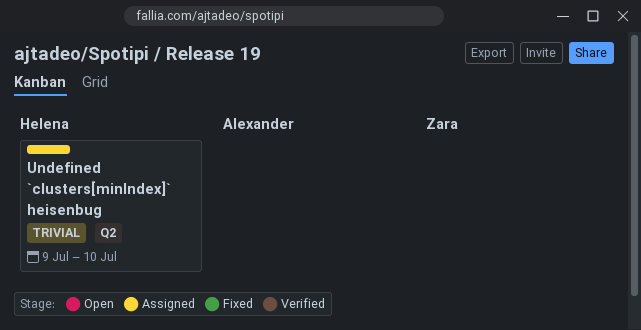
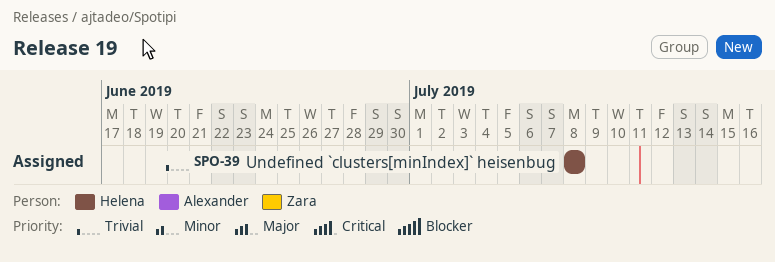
Undefined `clusters[minIndex]` heisenbug, start: Jul 9 -> Jul 8
Undefined `clusters[minIndex]` heisenbug, due: Jul 10 -> Jul 8

